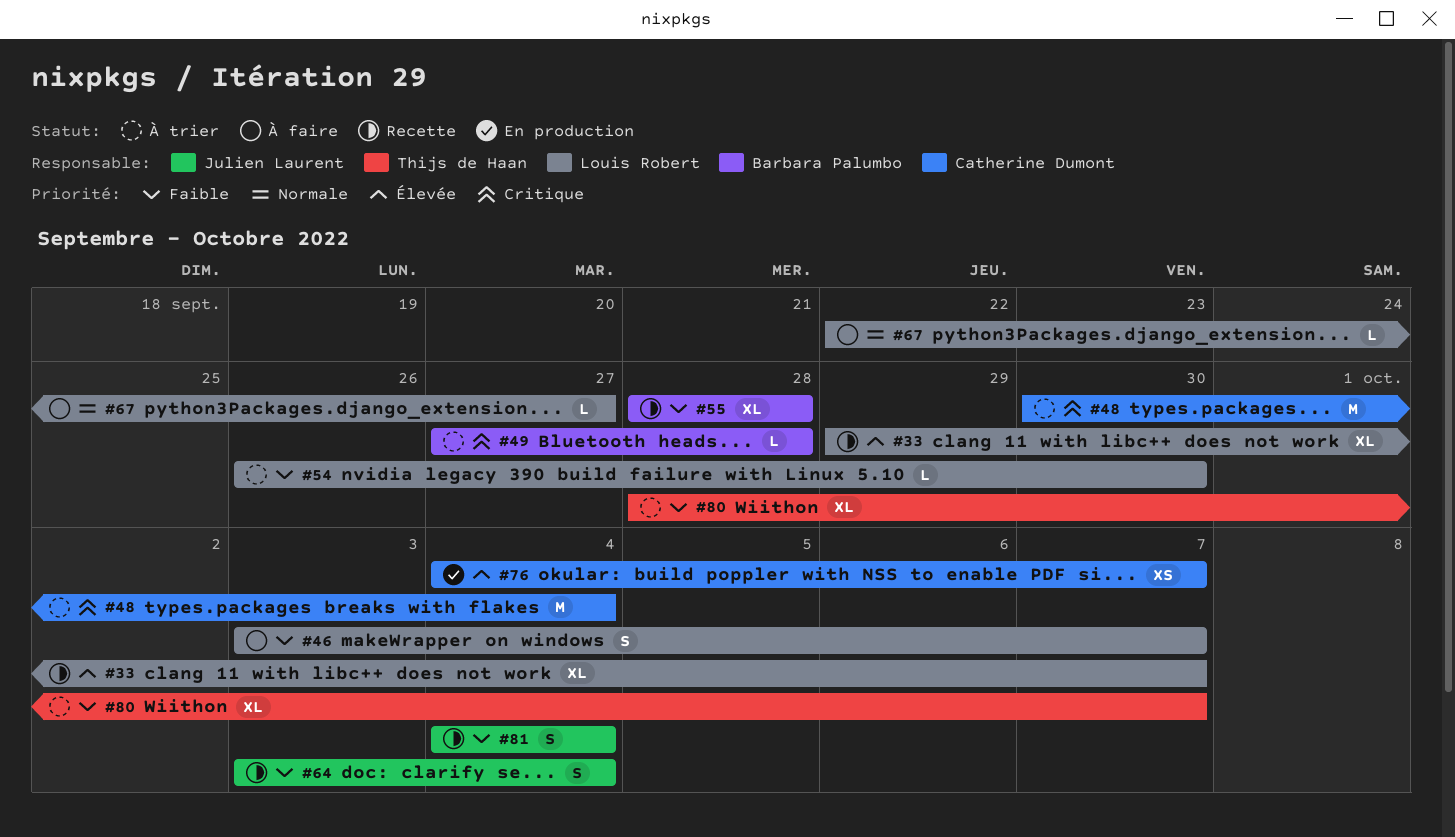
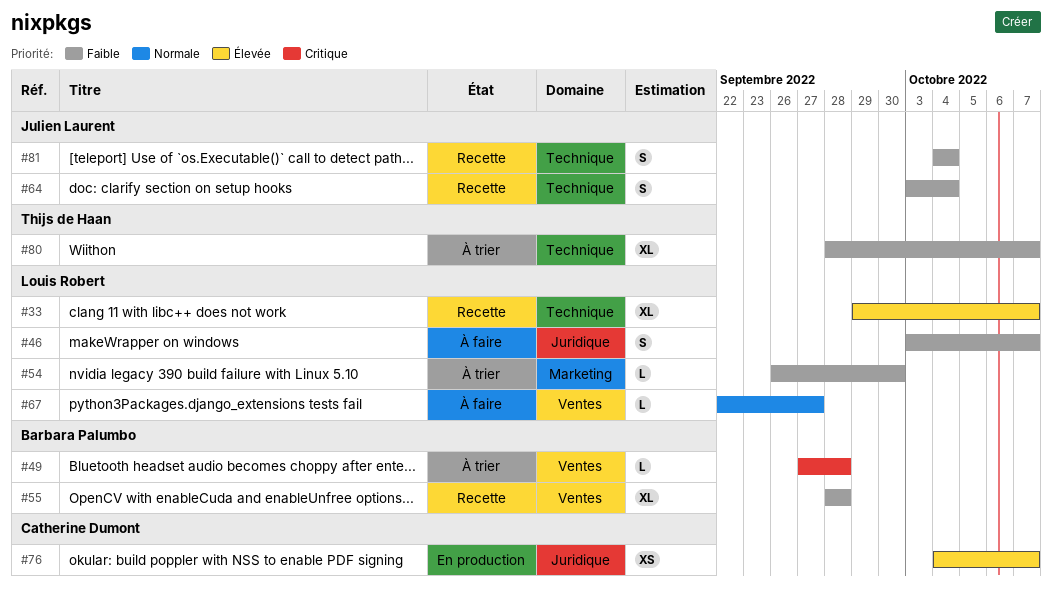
#48: present -> none

